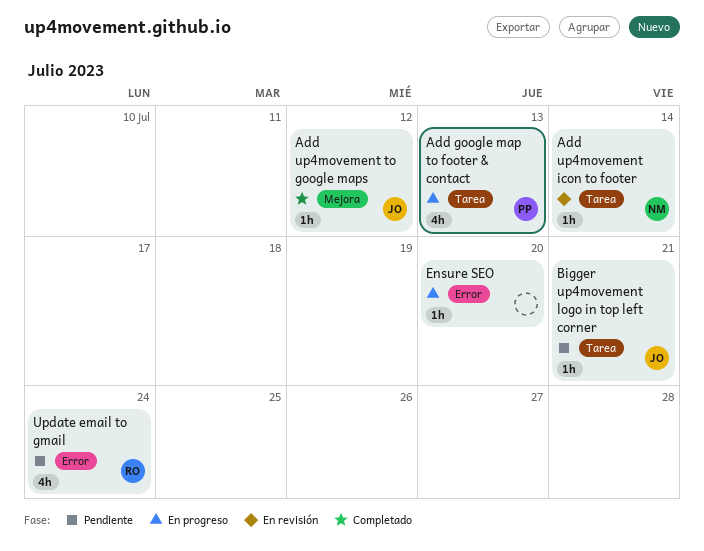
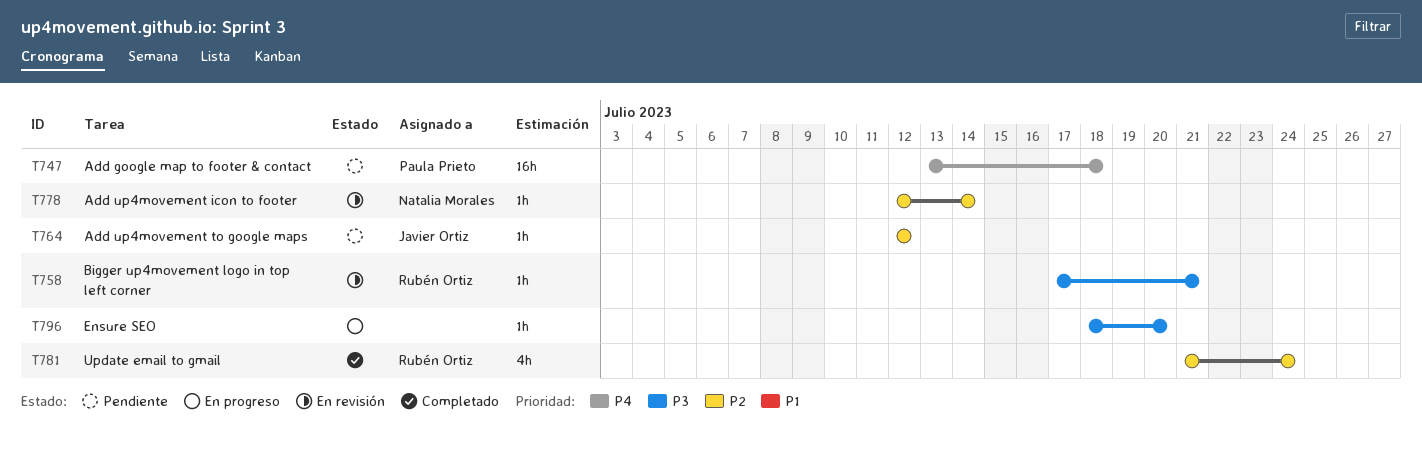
Add google map to footer & contact, status: En progreso -> Pendiente
Add google map to footer & contact, estimate: 4h -> 16h
Add google map to footer & contact, due: Jul 13 -> Jul 18
Add up4movement to google maps, status: Completado -> Pendiente
Bigger up4movement logo in top left corner, status: Pendiente -> En revisión
Bigger up4movement logo in top left corner, owner: Javier Ortiz -> Rubén Ortiz
Update email to gmail, status: Pendiente -> Completado

